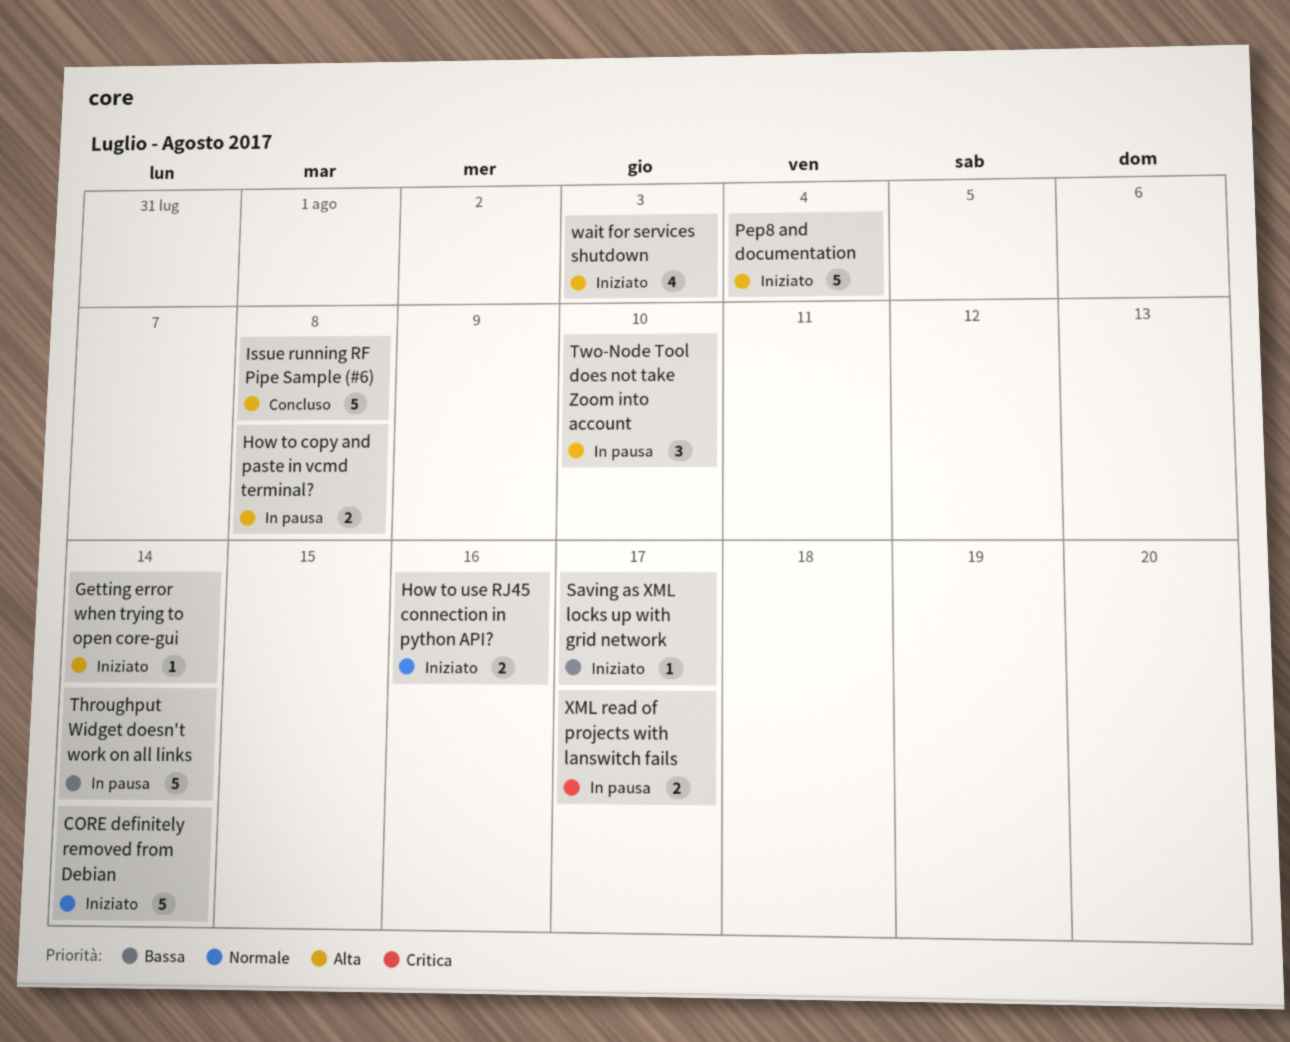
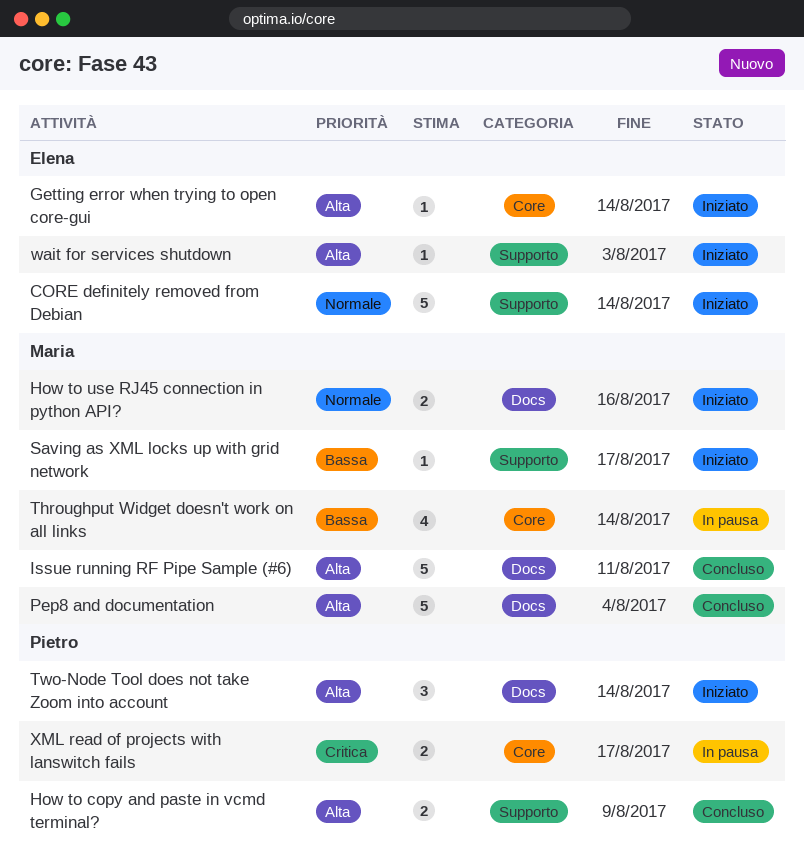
How to copy and paste in vcmd terminal?, status: In pausa -> Concluso
How to copy and paste in vcmd terminal?, due: Aug 8 -> Aug 9
Issue running RF Pipe Sample (#6), due: Aug 8 -> Aug 11
Pep8 and documentation, status: Iniziato -> Concluso
Throughput Widget doesn't work on all links, estimate: 5 -> 4
Two-Node Tool does not take Zoom into account, status: In pausa -> Iniziato
Two-Node Tool does not take Zoom into account, due: Aug 10 -> Aug 14
wait for services shutdown, estimate: 4 -> 1

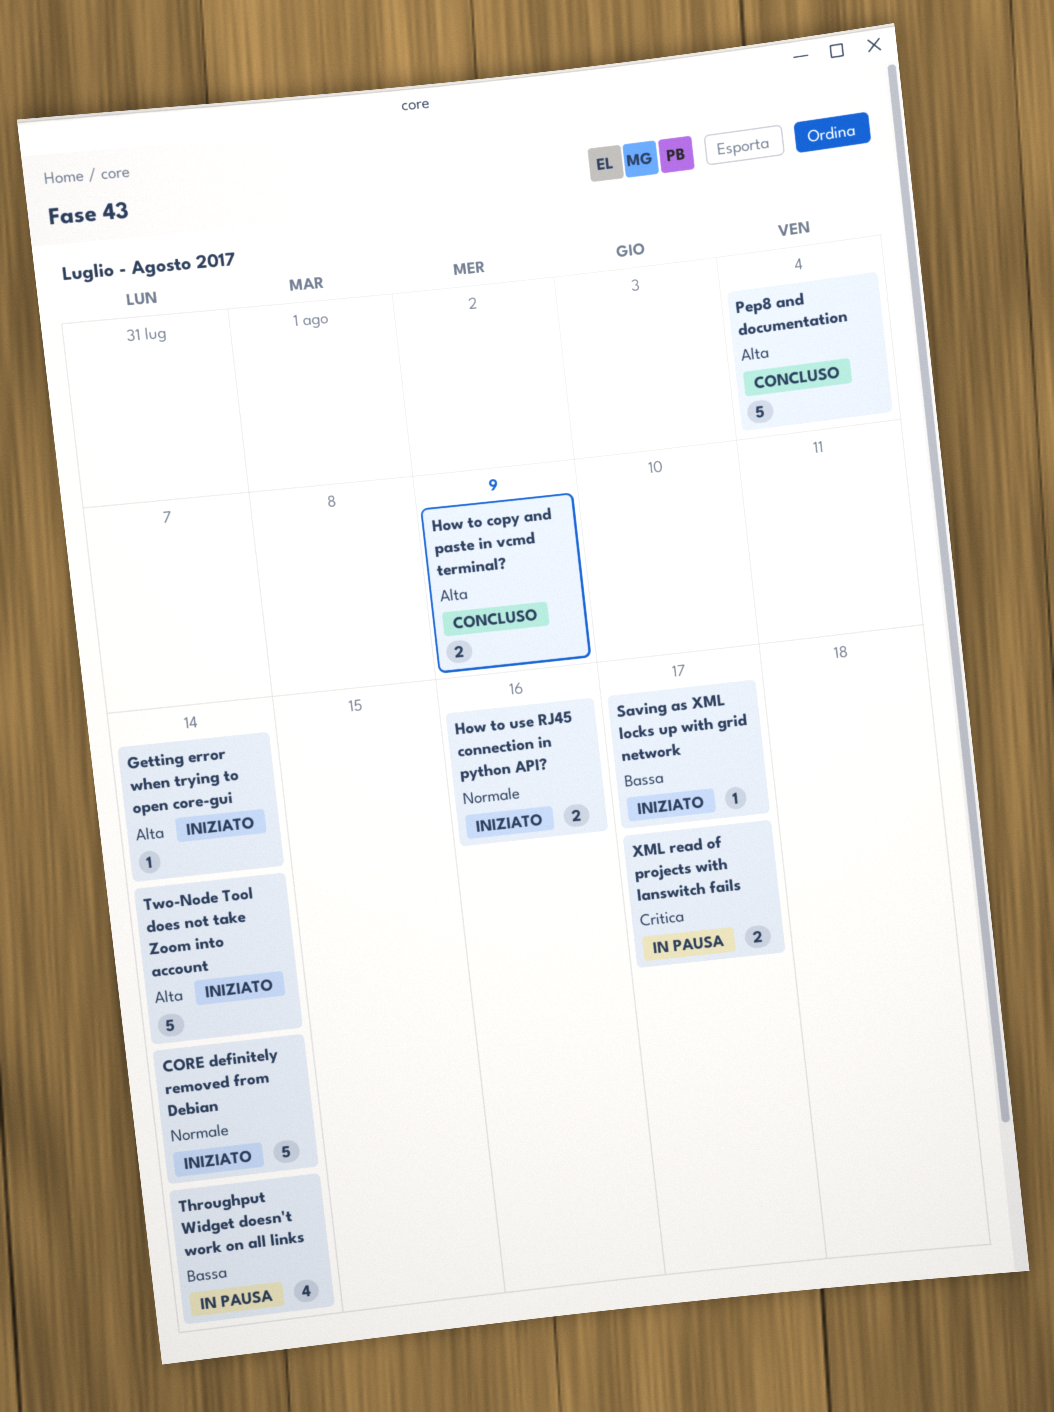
Issue running RF Pipe Sample (#6): present -> none
Two-Node Tool does not take Zoom into account, estimate: 3 -> 5
wait for services shutdown: present -> none

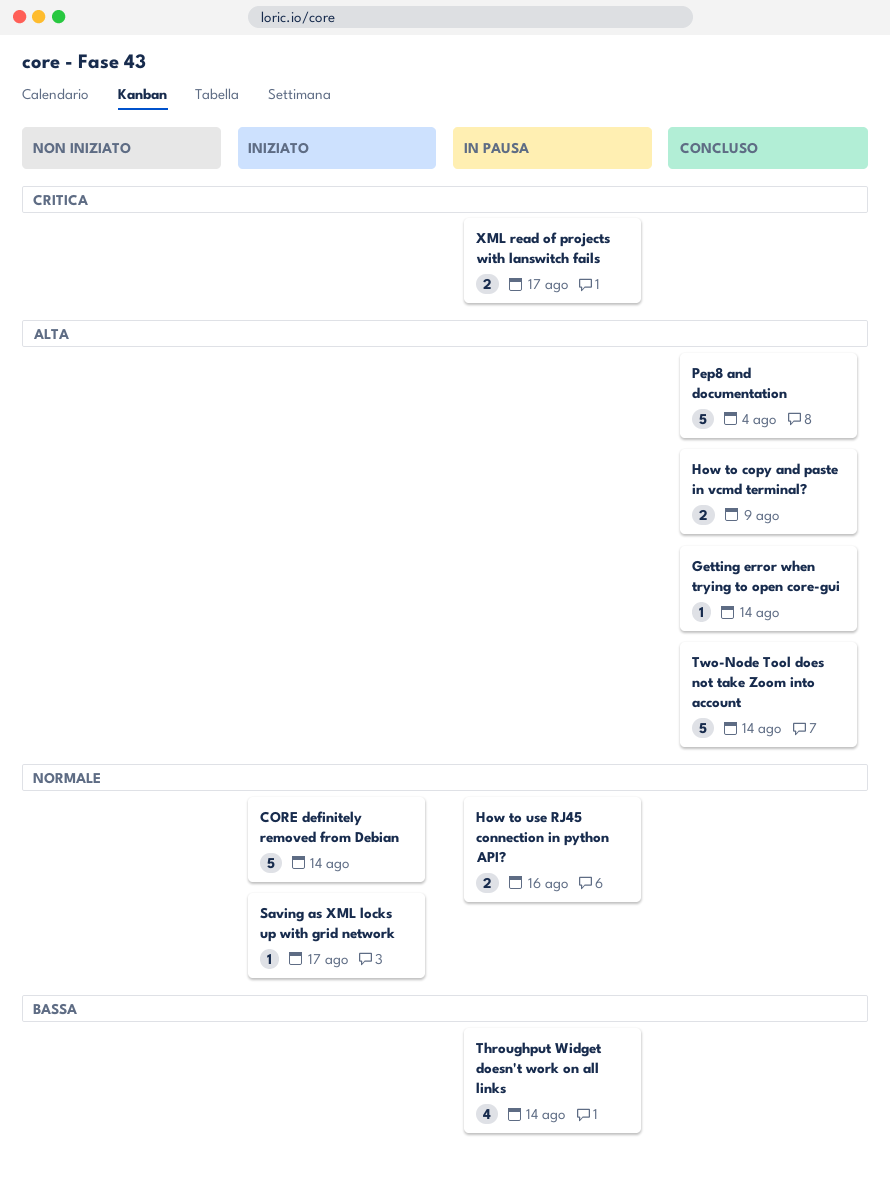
Getting error when trying to open core-gui, status: Iniziato -> Concluso
How to use RJ45 connection in python API?, status: Iniziato -> In pausa
Saving as XML locks up with grid network, priority: Bassa -> Normale
Two-Node Tool does not take Zoom into account, status: Iniziato -> Concluso

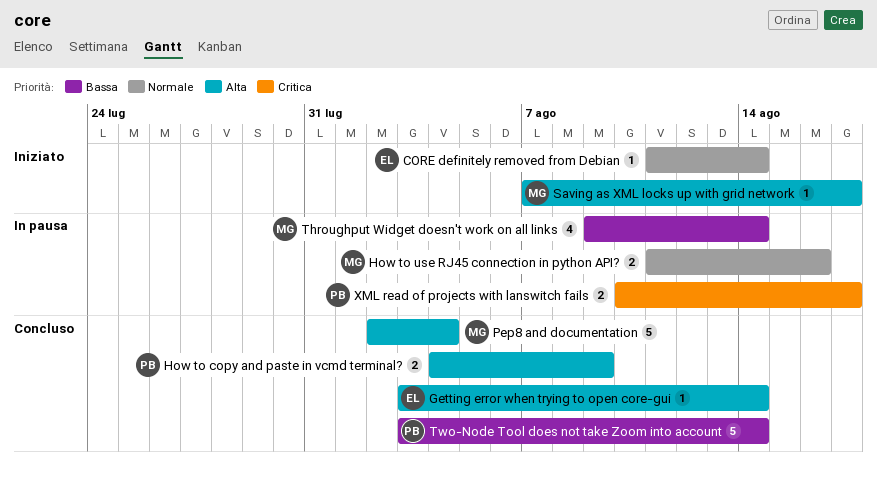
CORE definitely removed from Debian, estimate: 5 -> 1
Saving as XML locks up with grid network, priority: Normale -> Alta
Two-Node Tool does not take Zoom into account, priority: Alta -> Bassa

